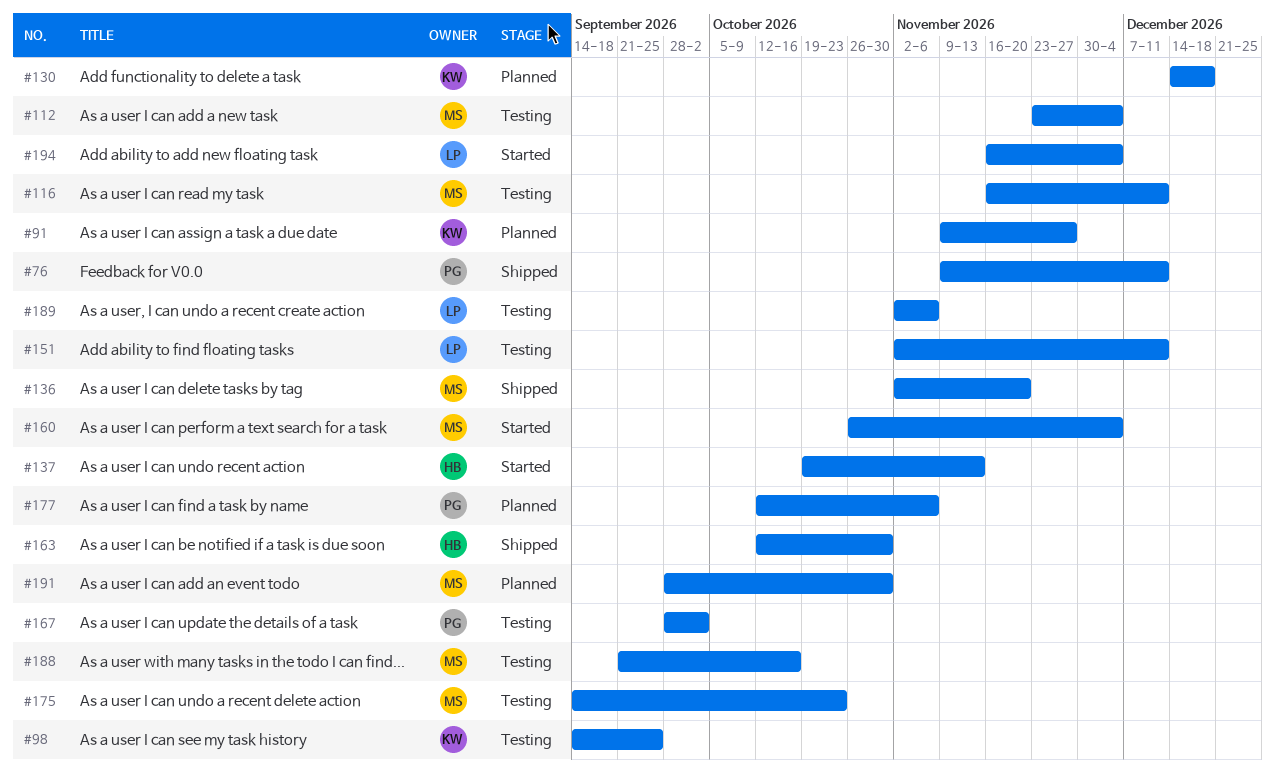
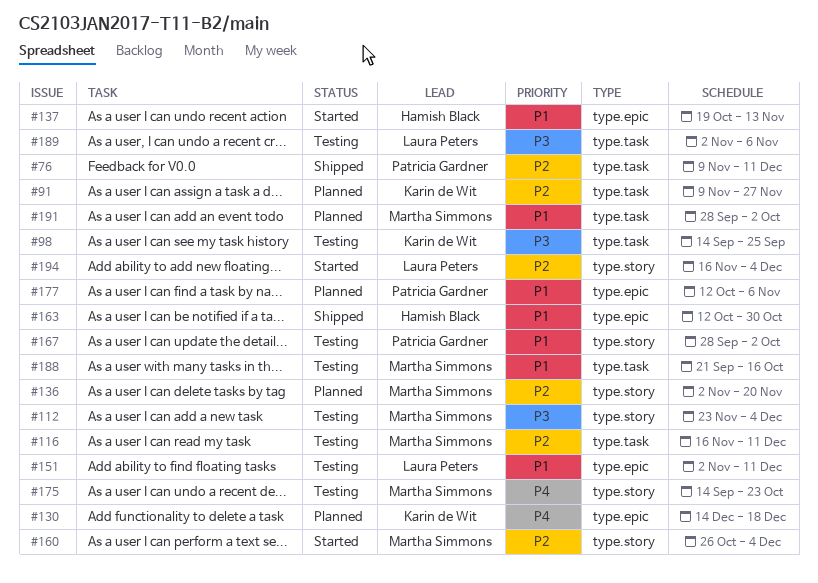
#136, status: Shipped -> Planned
#191, due: Oct 30 -> Oct 2

